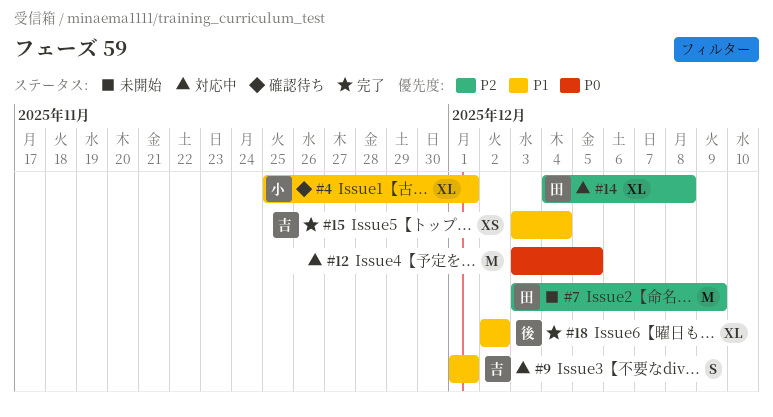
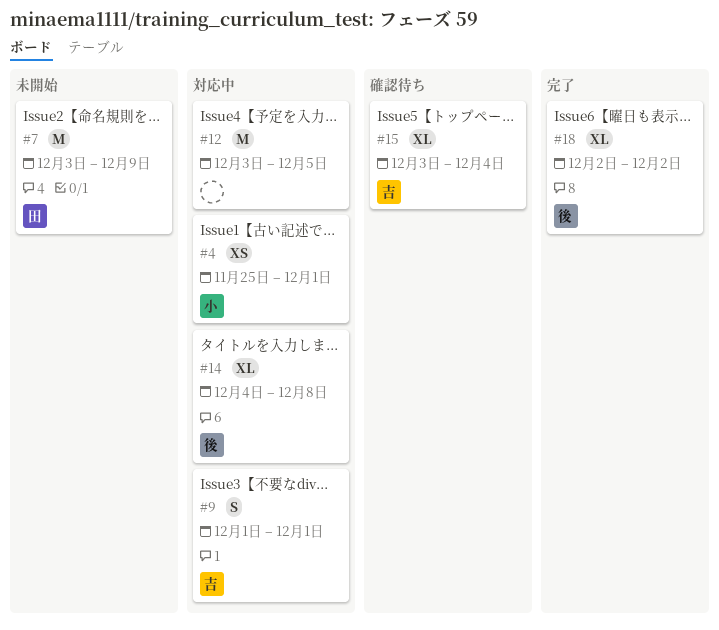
#4, status: 確認待ち -> 対応中
#4, estimate: XL -> XS
#14, owner: 田 -> 後
#15, status: 完了 -> 確認待ち
#15, estimate: XS -> XL

